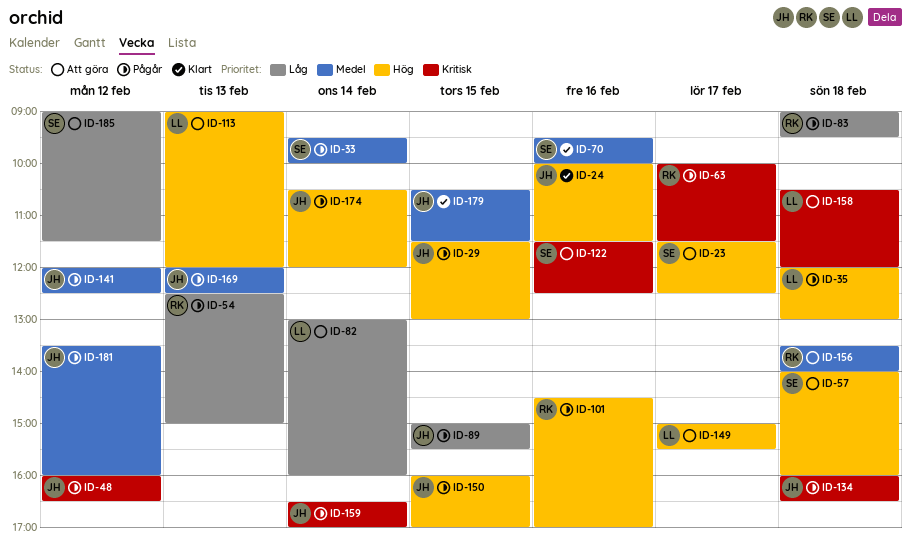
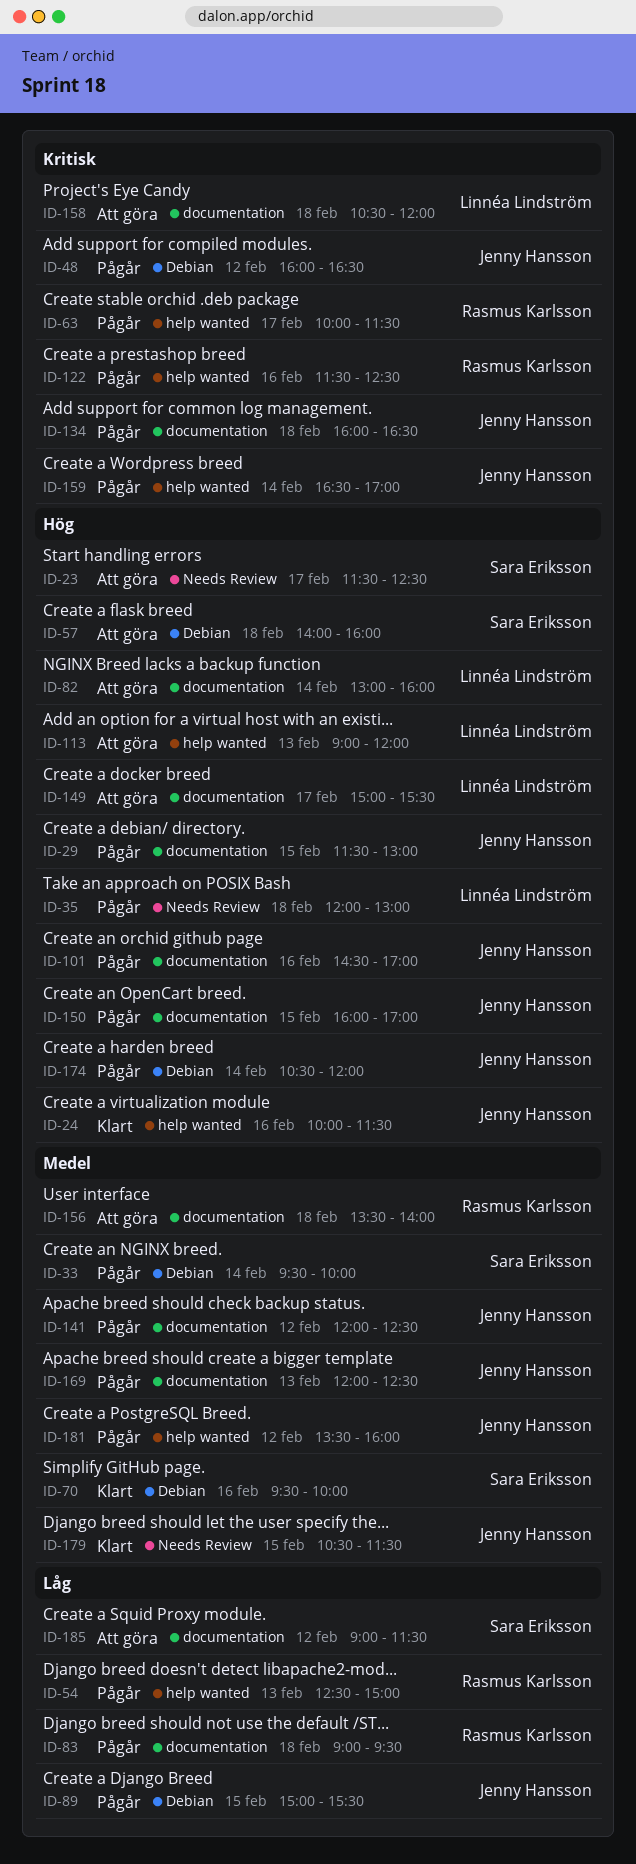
ID-82, priority: Låg -> Hög
ID-101, owner: Rasmus Karlsson -> Jenny Hansson
ID-122, status: Att göra -> Pågår
ID-122, owner: Sara Eriksson -> Rasmus Karlsson

